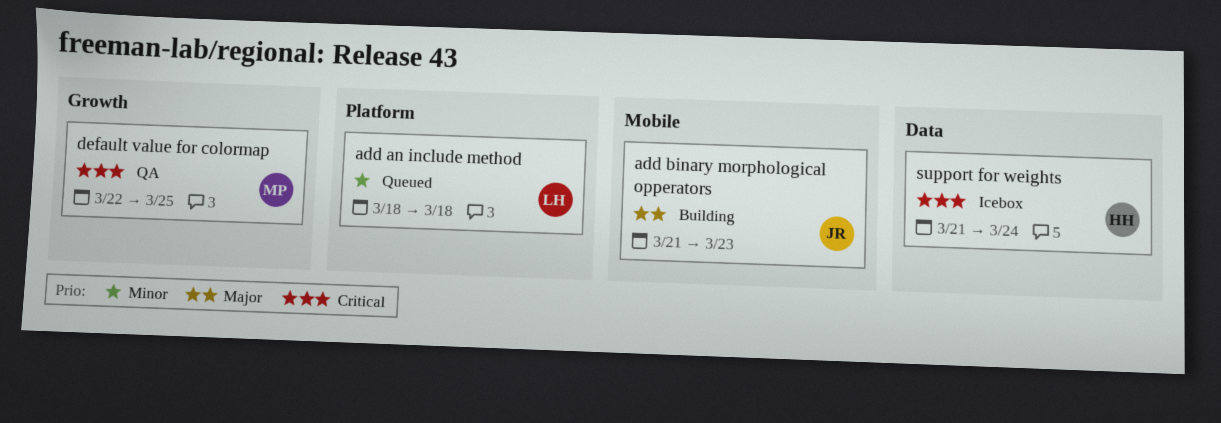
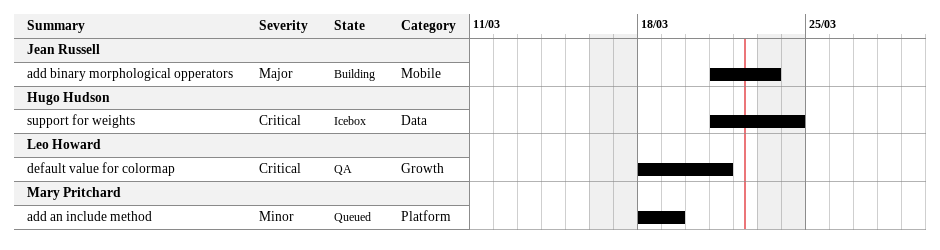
add an include method, owner: Leo Howard -> Mary Pritchard
add an include method, due: Mar 18 -> Mar 19
default value for colormap, owner: Mary Pritchard -> Leo Howard
default value for colormap, start: Mar 22 -> Mar 18
default value for colormap, due: Mar 25 -> Mar 21

